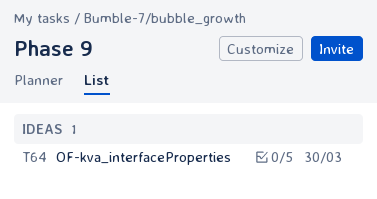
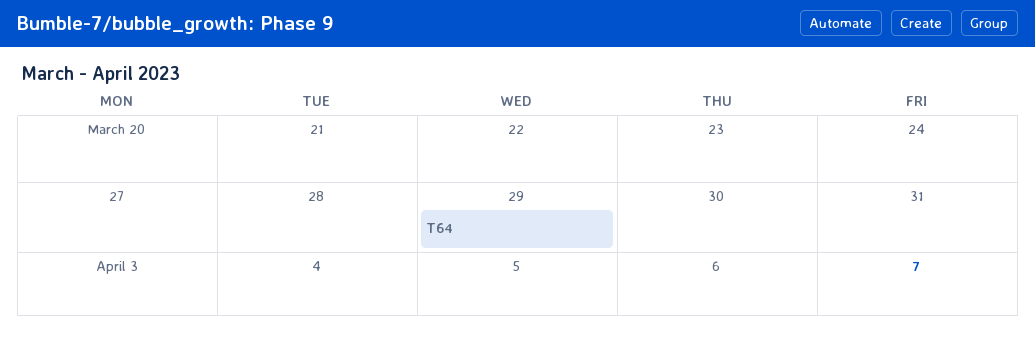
T64, due: Mar 30 -> Mar 29

